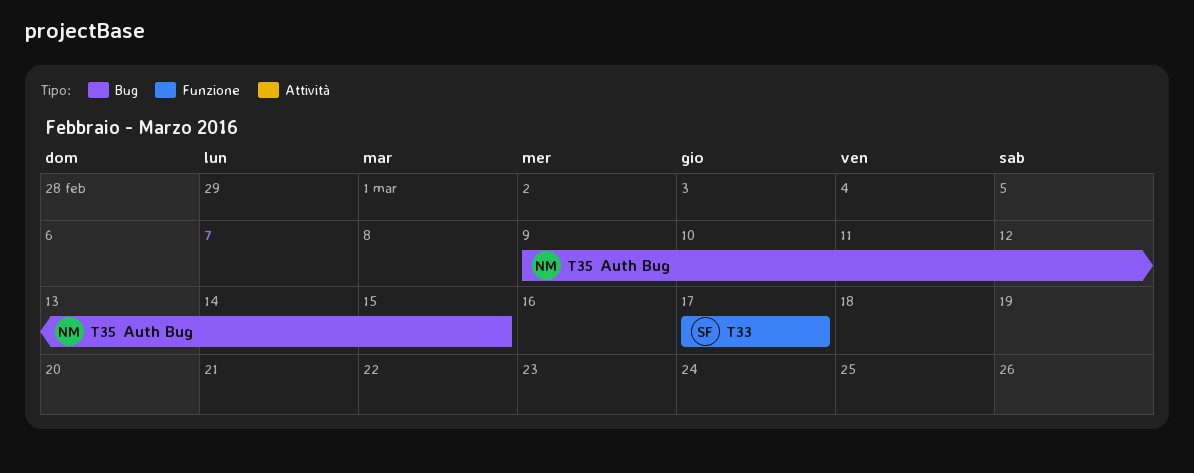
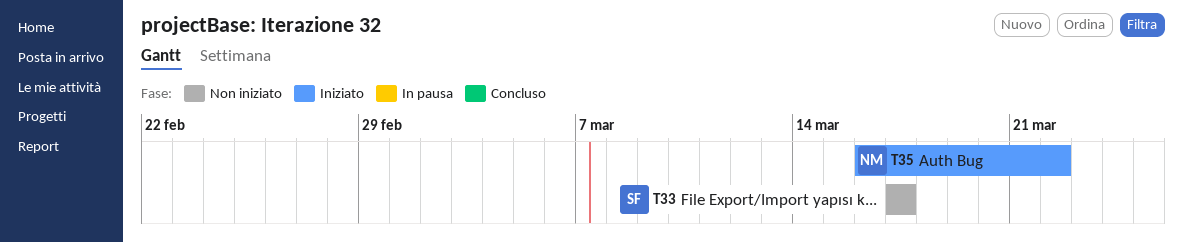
T35, start: Mar 9 -> Mar 16
T35, due: Mar 15 -> Mar 22

